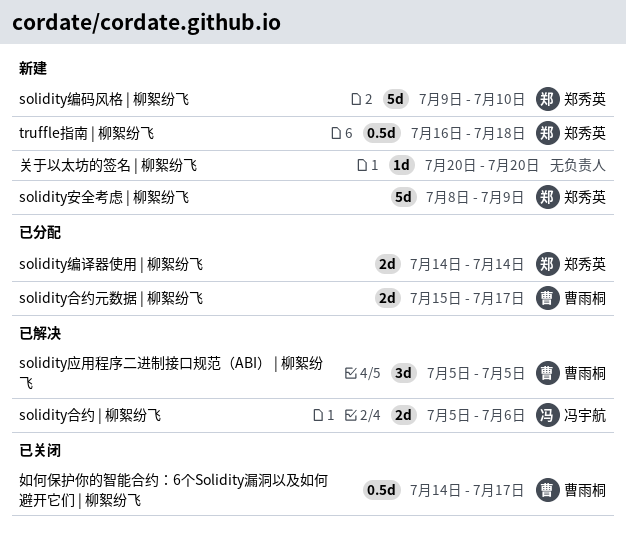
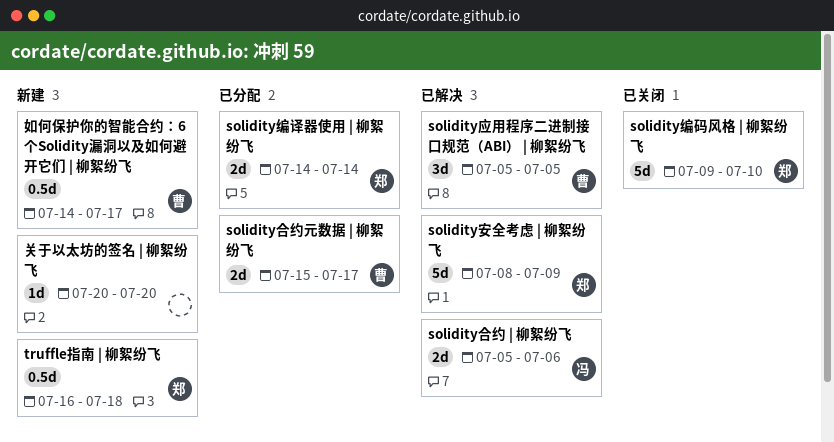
solidity安全考虑 | 柳絮纷飞, status: 新建 -> 已解决
solidity编码风格 | 柳絮纷飞, status: 新建 -> 已关闭
如何保护你的智能合约：6个Solidity漏洞以及如何避开它们 | 柳絮纷飞, status: 已关闭 -> 新建

